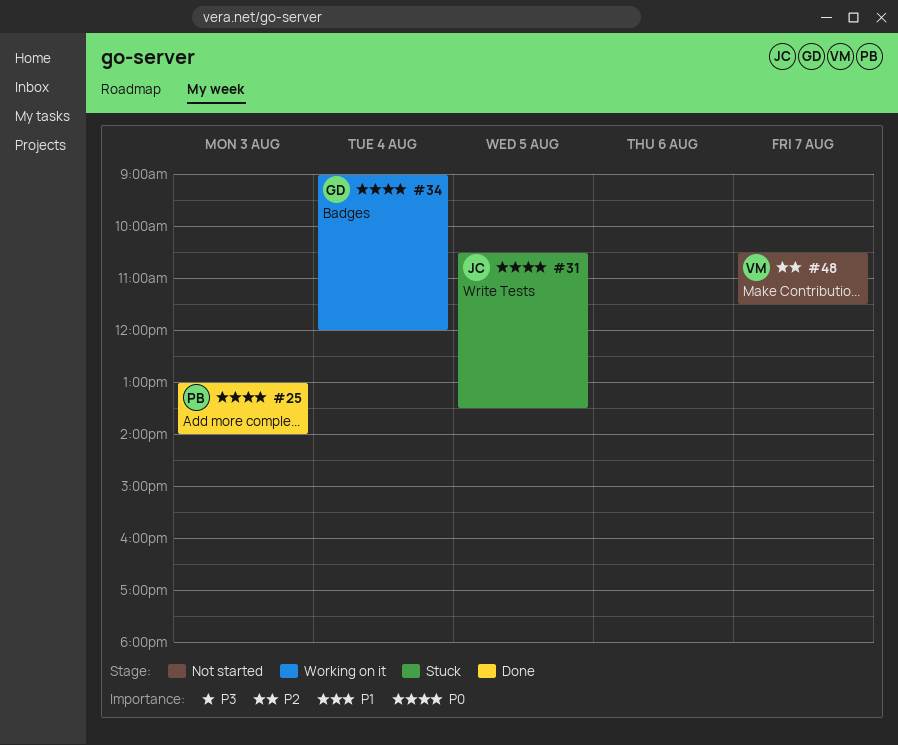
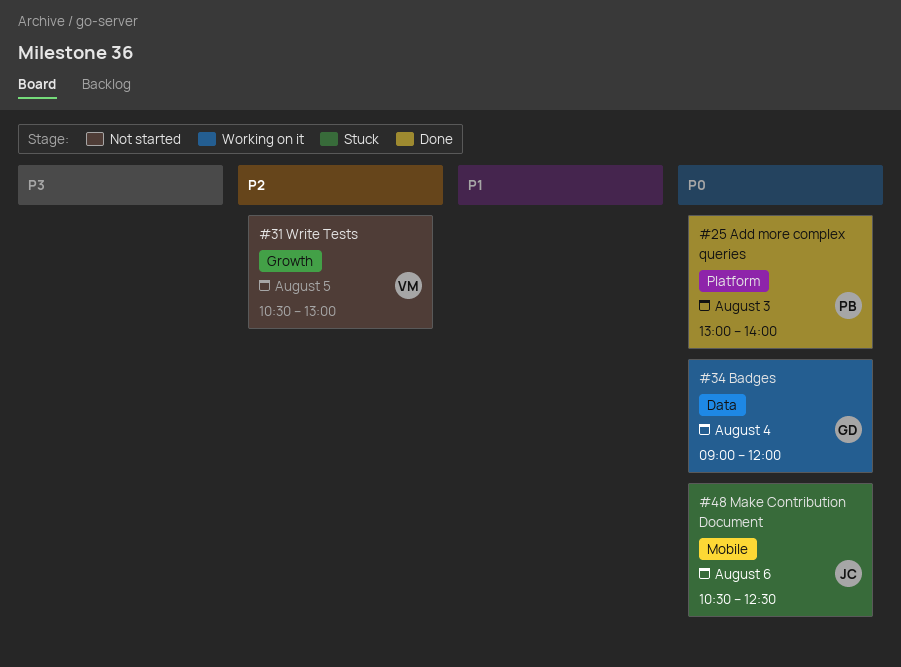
#31, status: Stuck -> Not started
#31, owner: JC -> VM
#31, priority: P0 -> P2
#31, ends: 13:30 -> 13:00
#48, status: Not started -> Stuck
#48, owner: VM -> JC
#48, priority: P2 -> P0
#48, day: Aug 7 -> Aug 6
#48, ends: 11:30 -> 12:30

